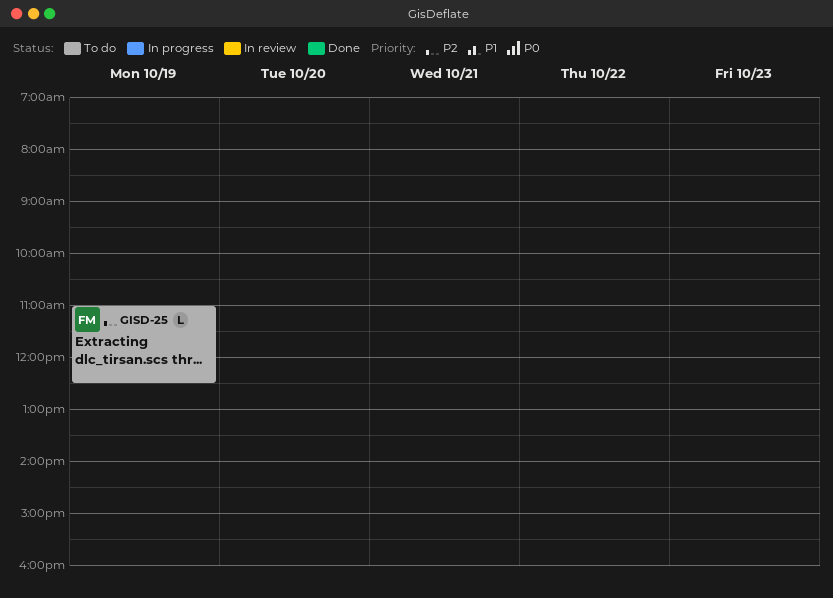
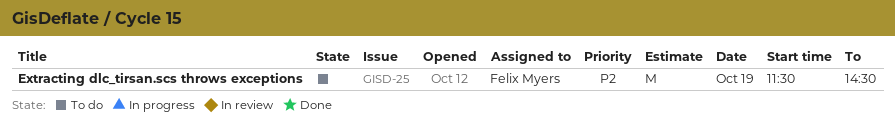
GISD-25, estimate: L -> M
GISD-25, begins: 11:00 -> 11:30
GISD-25, ends: 12:30 -> 14:30

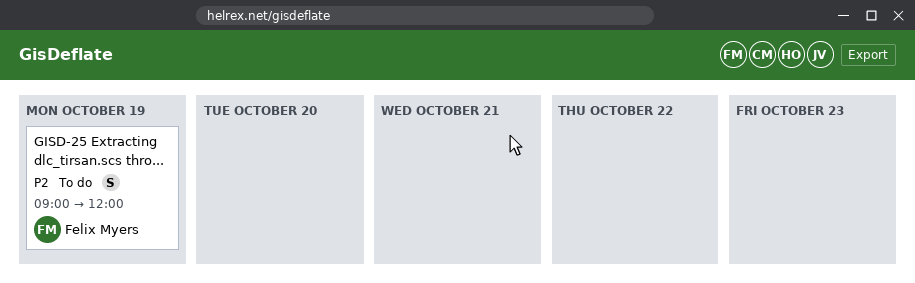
GISD-25, estimate: M -> S
GISD-25, begins: 11:30 -> 09:00
GISD-25, ends: 14:30 -> 12:00

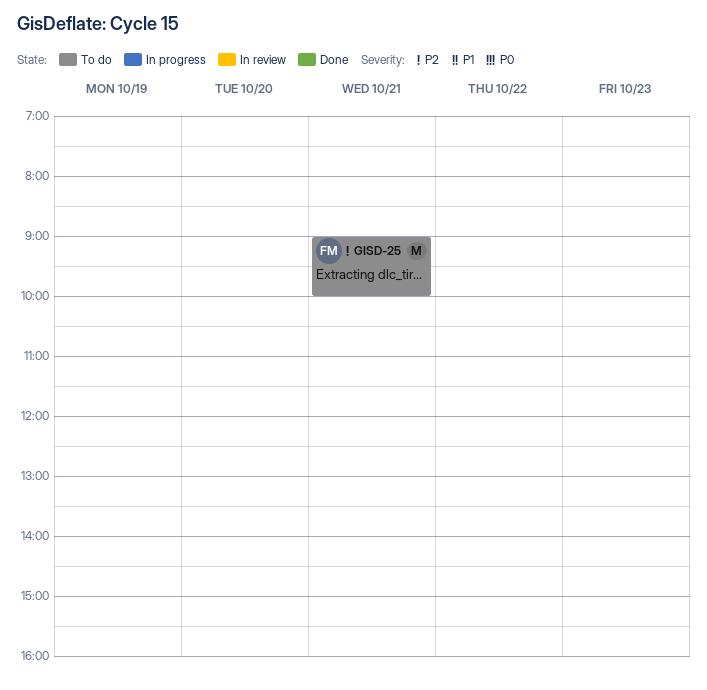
GISD-25, estimate: S -> M
GISD-25, day: Oct 19 -> Oct 21
GISD-25, ends: 12:00 -> 10:00

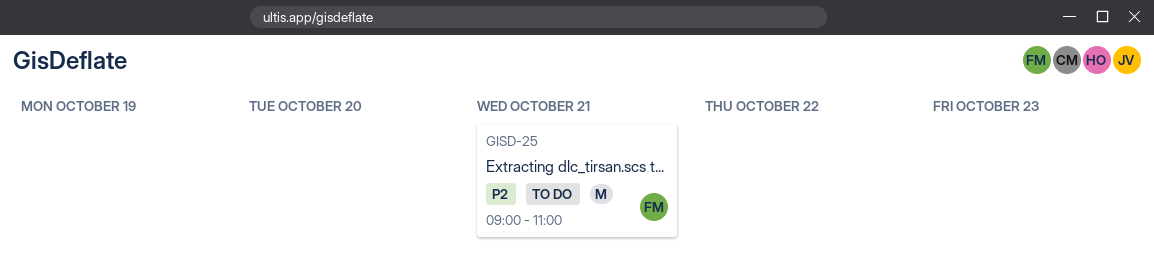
GISD-25, ends: 10:00 -> 11:00

